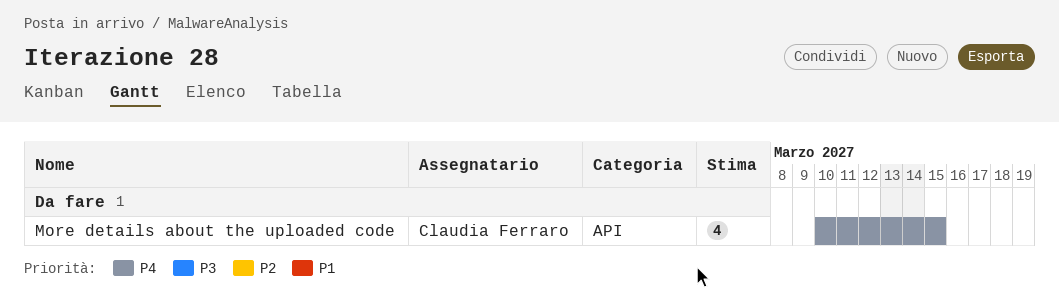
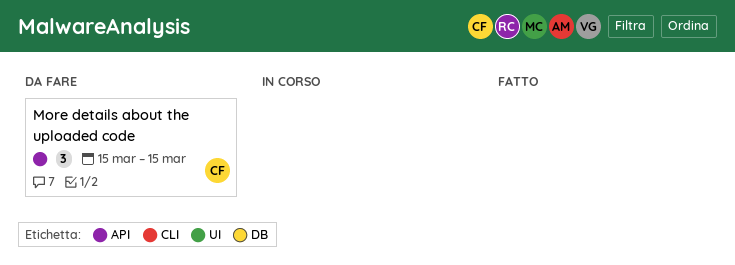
More details about the uploaded code, estimate: 4 -> 3
More details about the uploaded code, start: Mar 10 -> Mar 15

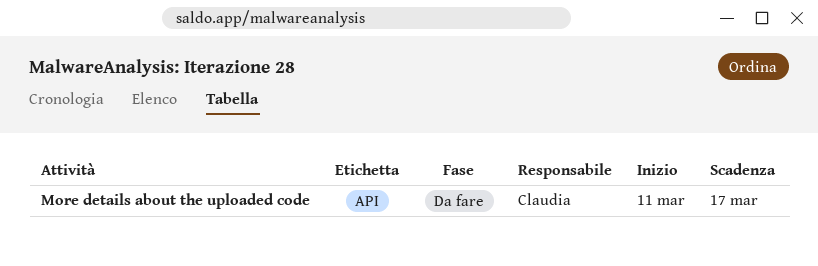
More details about the uploaded code, start: Mar 15 -> Mar 11
More details about the uploaded code, due: Mar 15 -> Mar 17

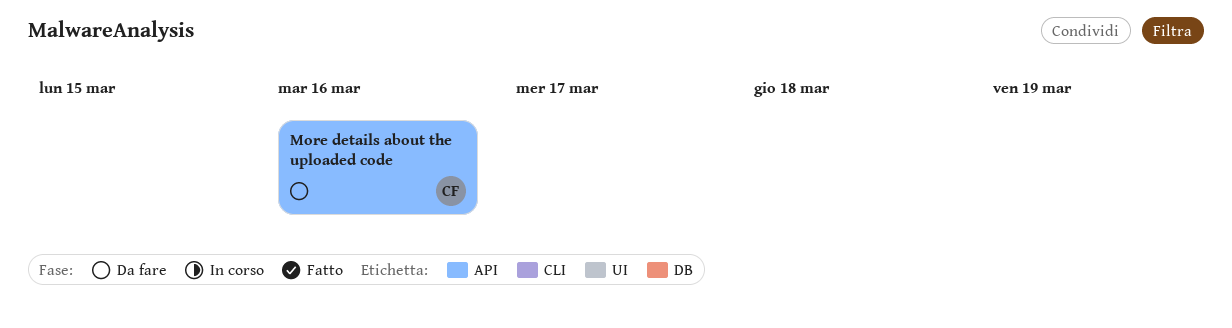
More details about the uploaded code, due: Mar 17 -> Mar 16

